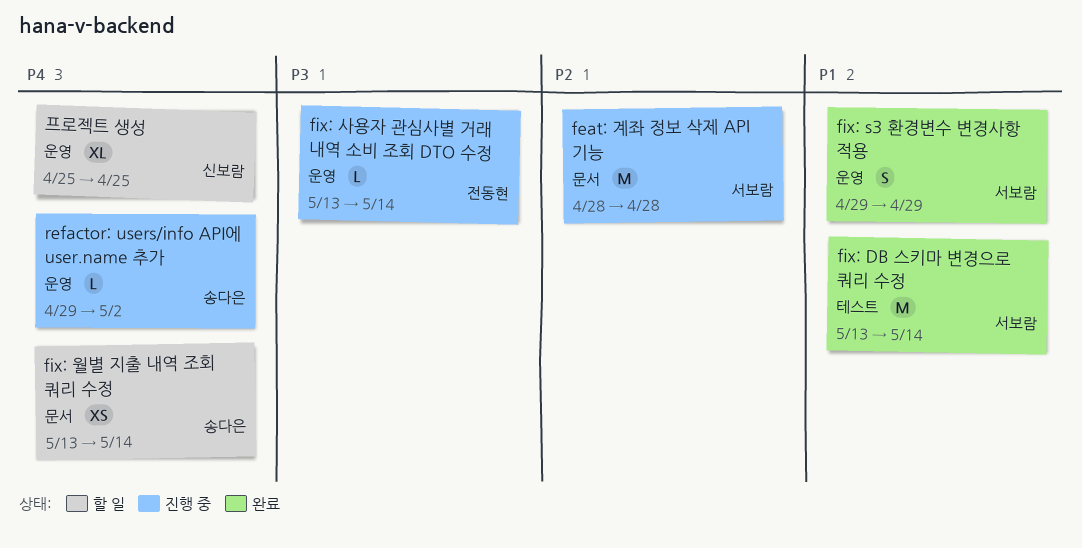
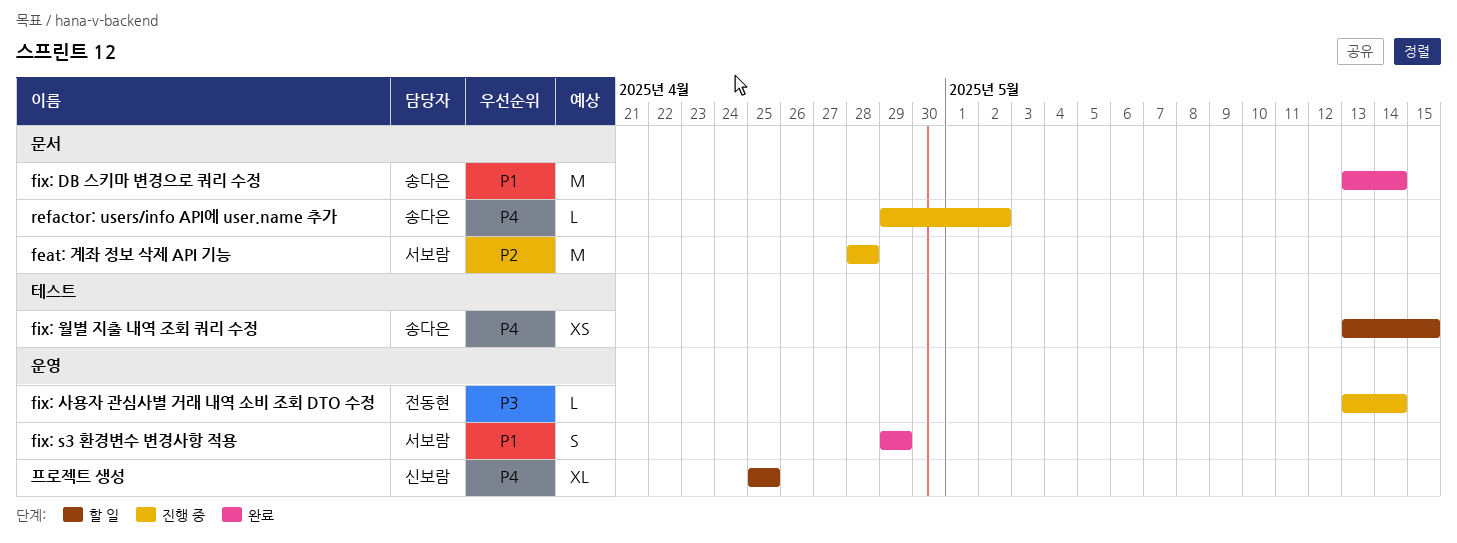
fix: DB 스키마 변경으로 쿼리 수정, owner: 서보람 -> 송다은
fix: DB 스키마 변경으로 쿼리 수정, label: 테스트 -> 문서
fix: 월별 지출 내역 조회 쿼리 수정, label: 문서 -> 테스트
fix: 월별 지출 내역 조회 쿼리 수정, due: May 14 -> May 15
refactor: users/info API에 user.name 추가, label: 운영 -> 문서

